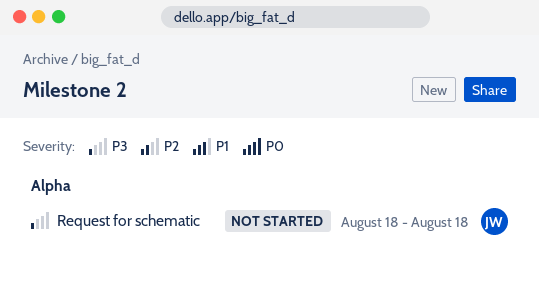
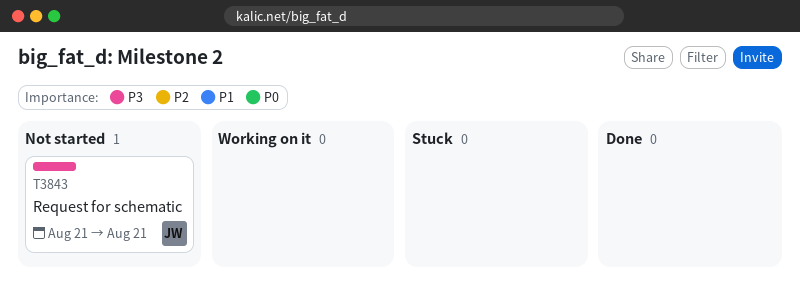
Request for schematic, start: Aug 18 -> Aug 21
Request for schematic, due: Aug 18 -> Aug 21

